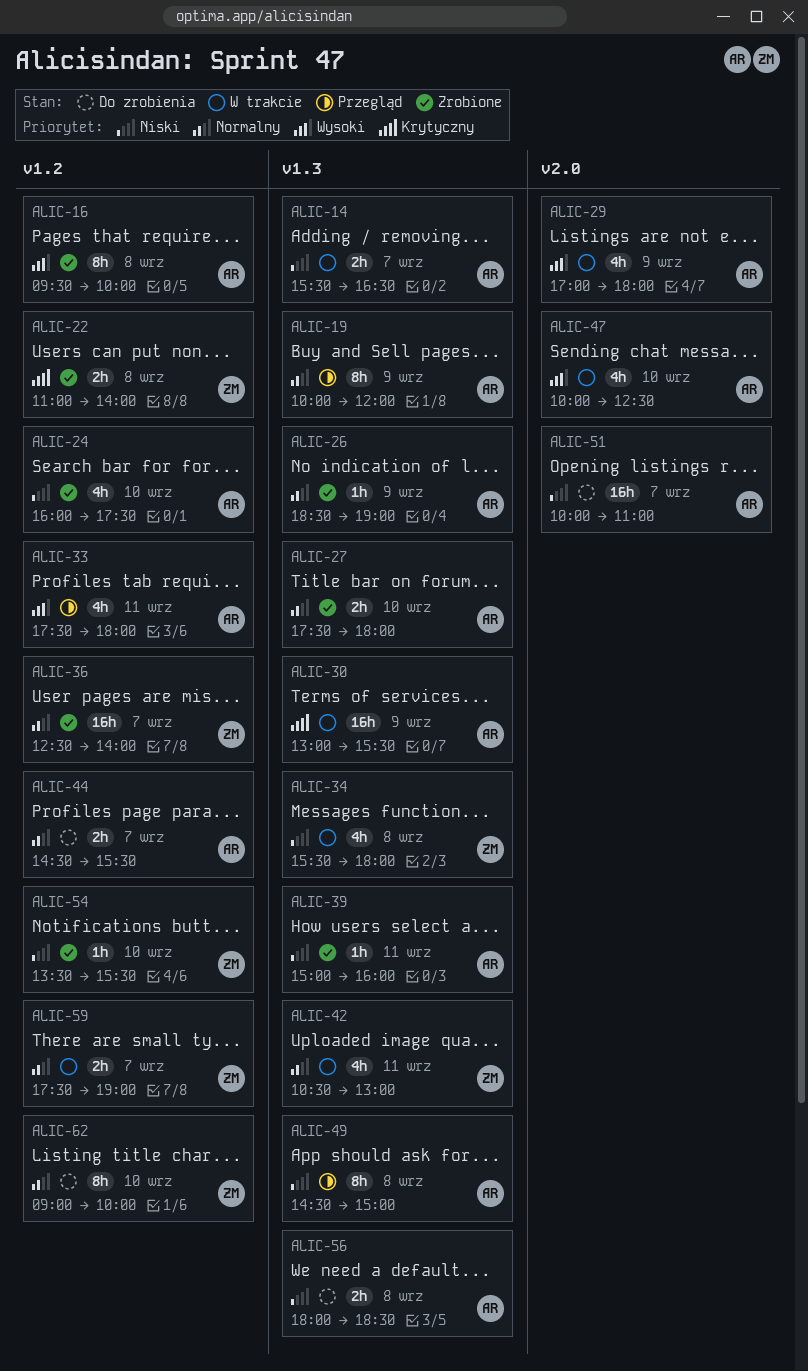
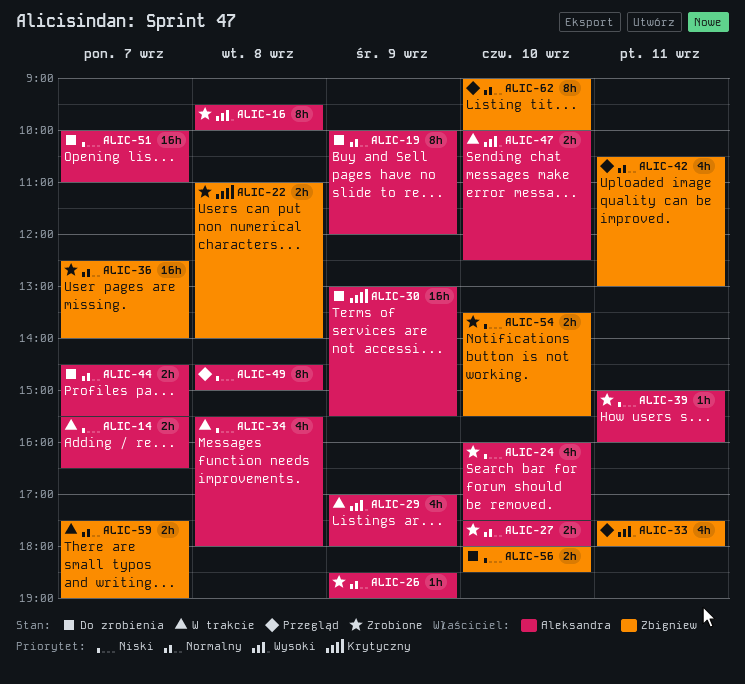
ALIC-19, status: Przegląd -> Do zrobienia
ALIC-30, status: W trakcie -> Do zrobienia
ALIC-33, owner: Aleksandra -> Zbigniew
ALIC-34, owner: Zbigniew -> Aleksandra
ALIC-42, status: W trakcie -> Przegląd
ALIC-47, estimate: 4h -> 2h
ALIC-54, estimate: 1h -> 2h
ALIC-56, owner: Aleksandra -> Zbigniew
ALIC-56, day: Sep 8 -> Sep 10
ALIC-62, status: Do zrobienia -> Przegląd

